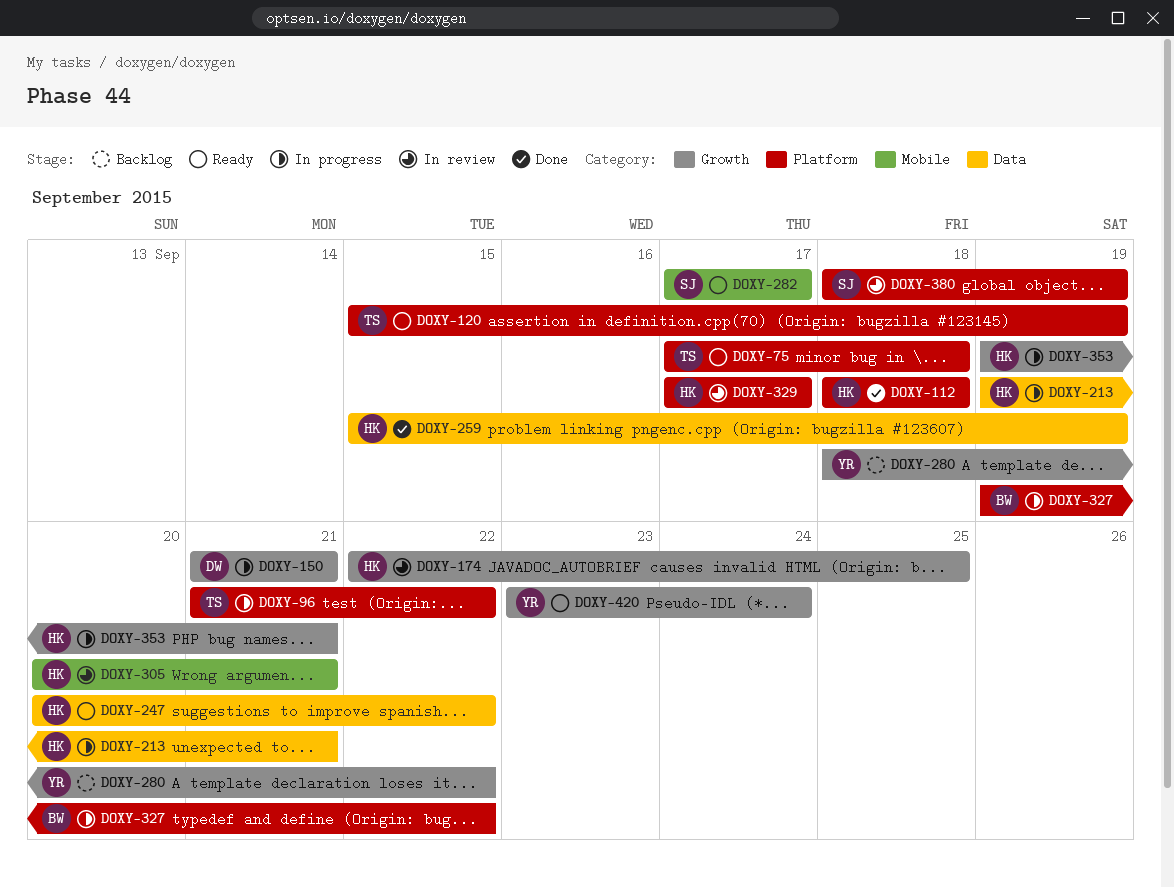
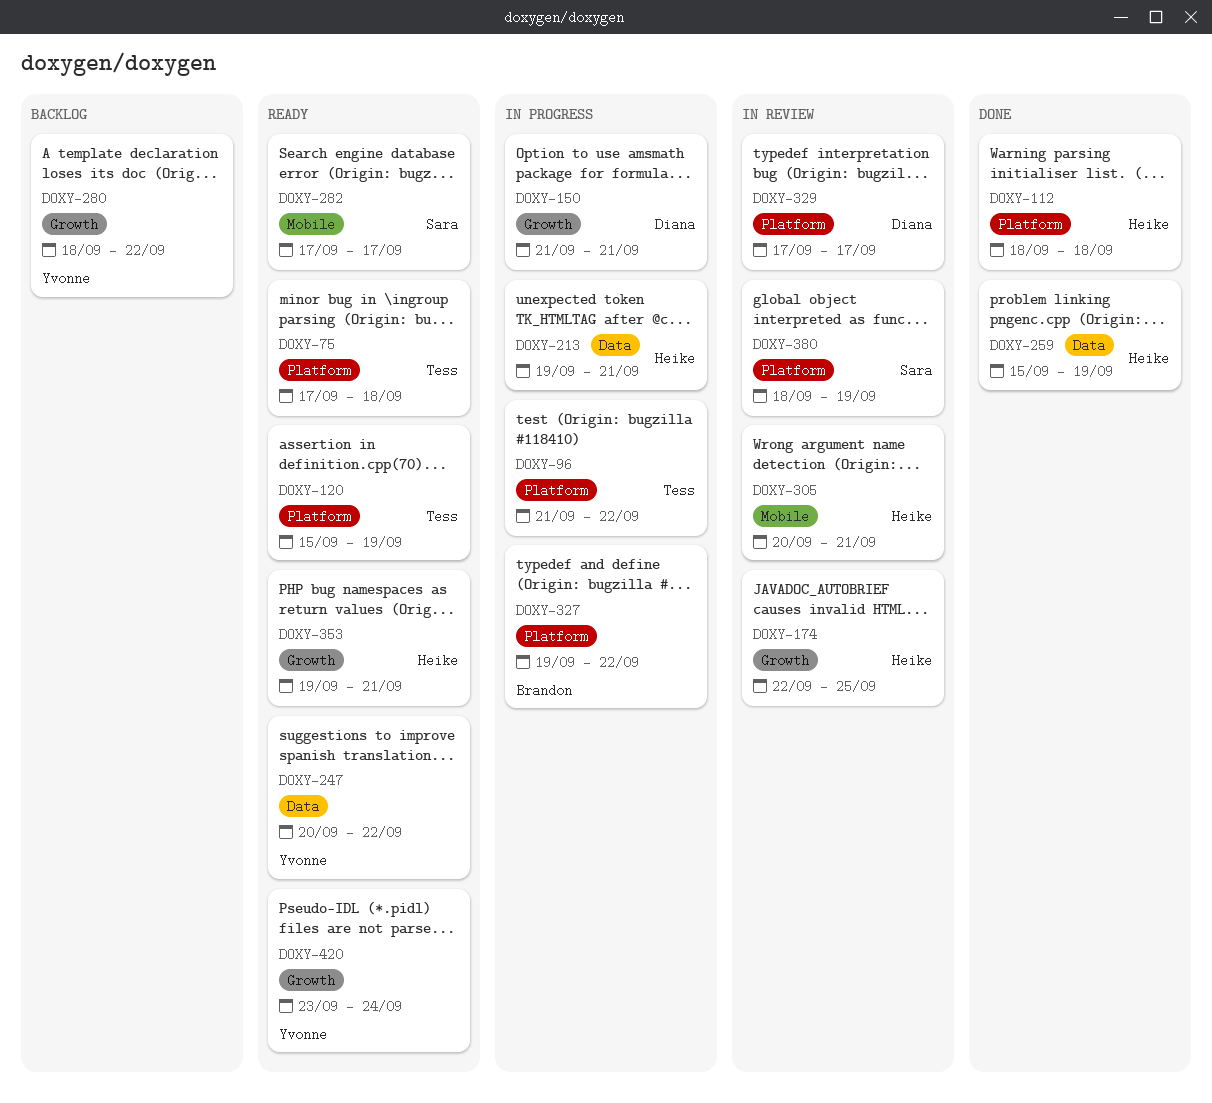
DOXY-247, owner: Heike -> Yvonne
DOXY-329, owner: Heike -> Diana
DOXY-353, status: In progress -> Ready

